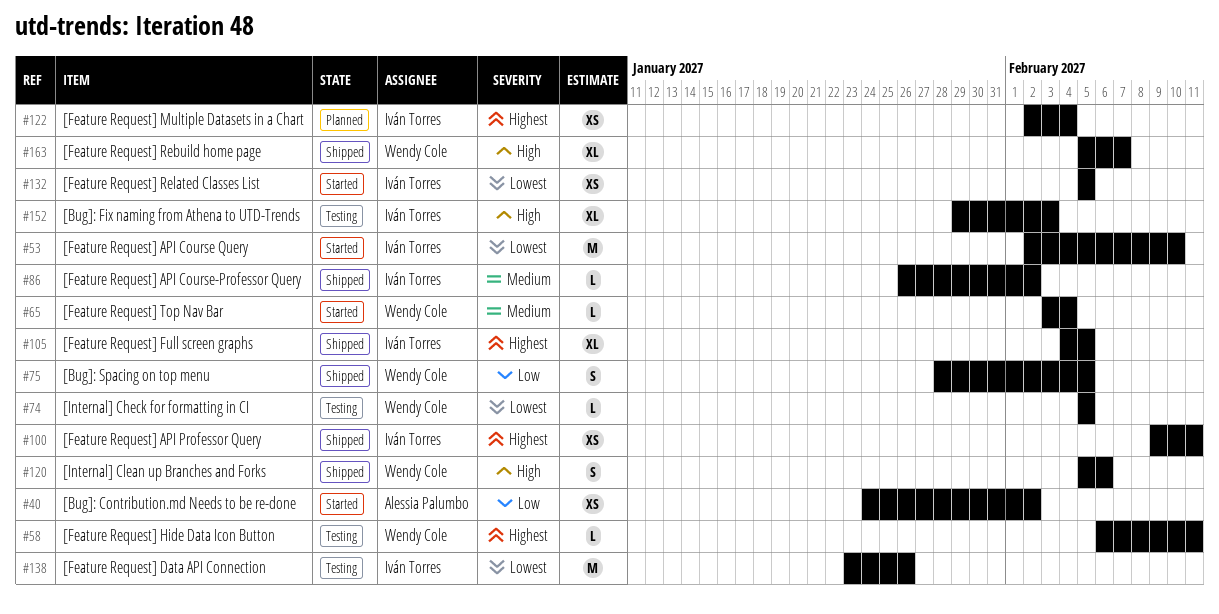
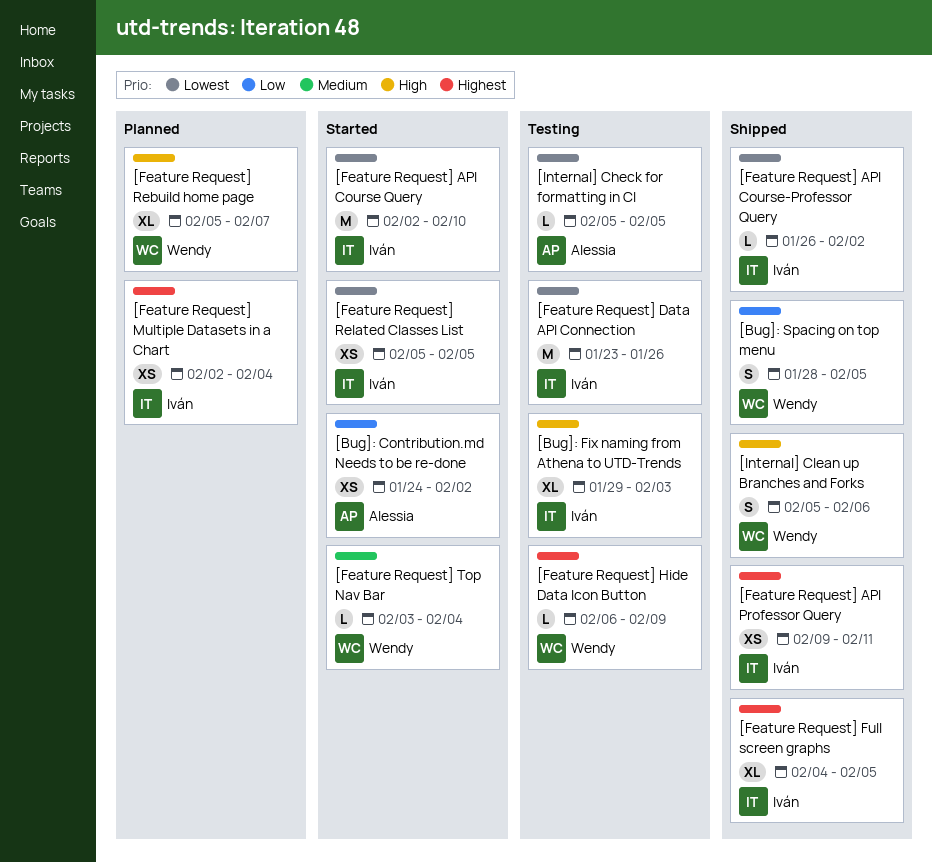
[Feature Request] API Course-Professor Query, priority: Medium -> Lowest
[Feature Request] Hide Data Icon Button, due: Feb 11 -> Feb 9
[Feature Request] Rebuild home page, status: Shipped -> Planned
[Internal] Check for formatting in CI, owner: Wendy Cole -> Alessia Palumbo

